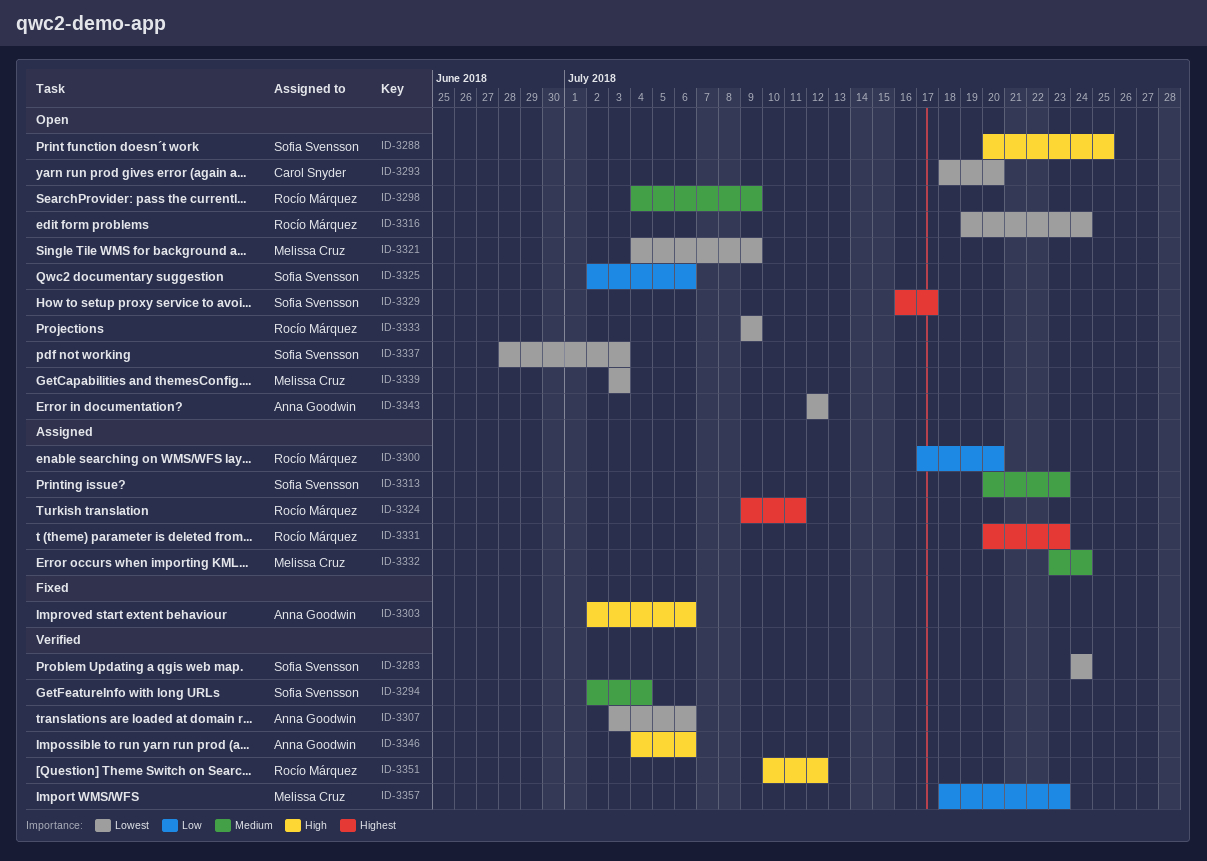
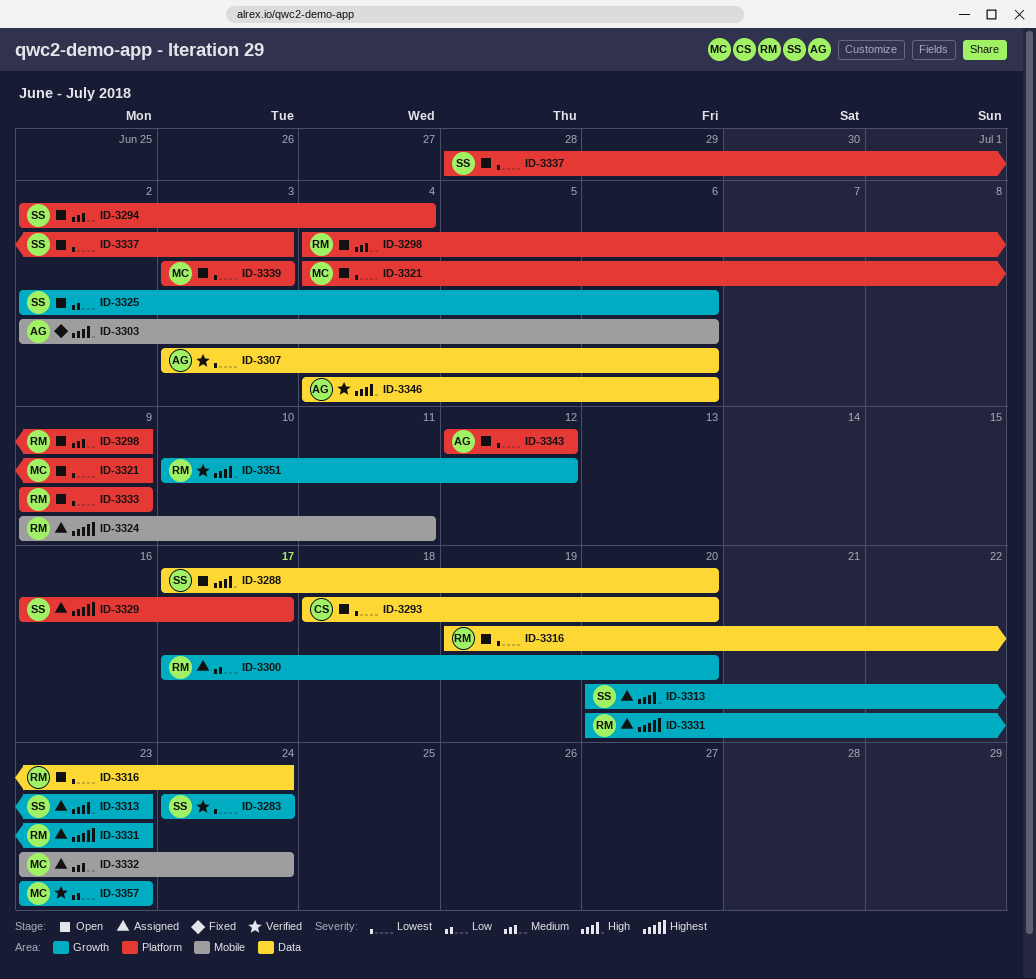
ID-3288, start: Jul 20 -> Jul 17
ID-3288, due: Jul 25 -> Jul 20
ID-3294, status: Verified -> Open
ID-3313, priority: Medium -> High
ID-3329, status: Open -> Assigned
ID-3357, start: Jul 18 -> Jul 23

